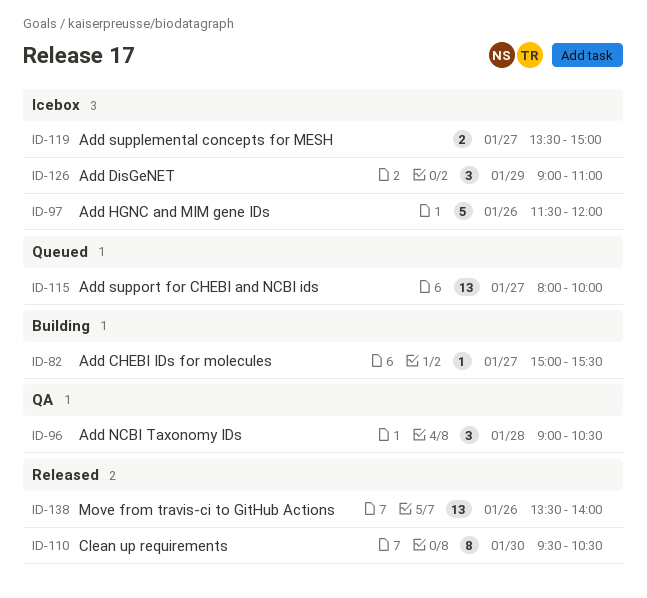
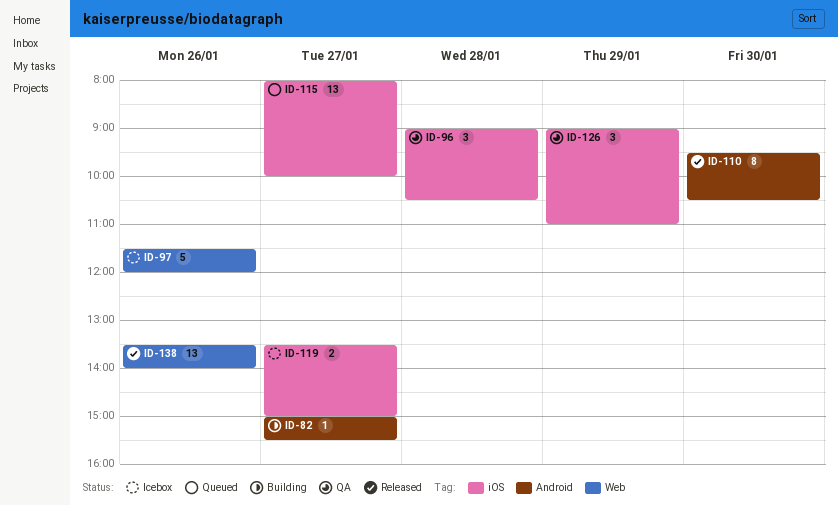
ID-126, status: Icebox -> QA

